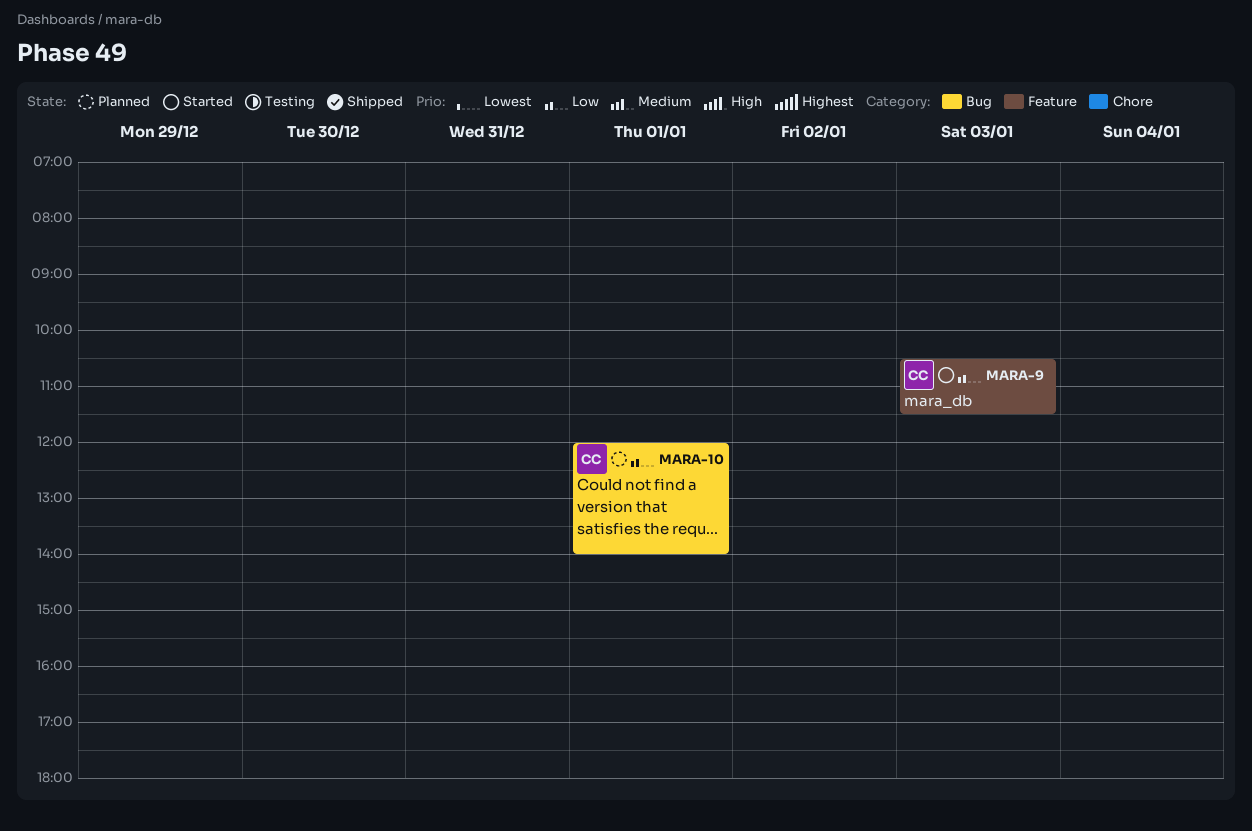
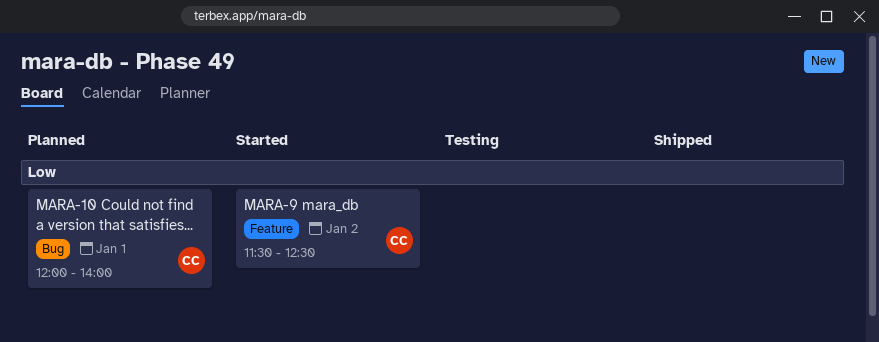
MARA-9, day: Jan 3 -> Jan 2
MARA-9, begins: 10:30 -> 11:30
MARA-9, ends: 11:30 -> 12:30

